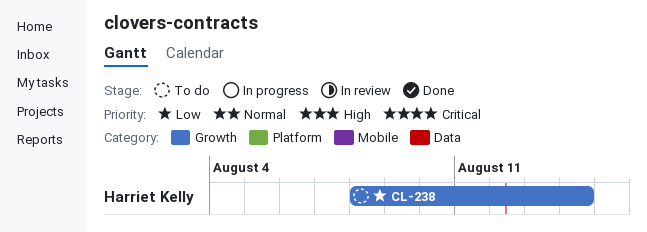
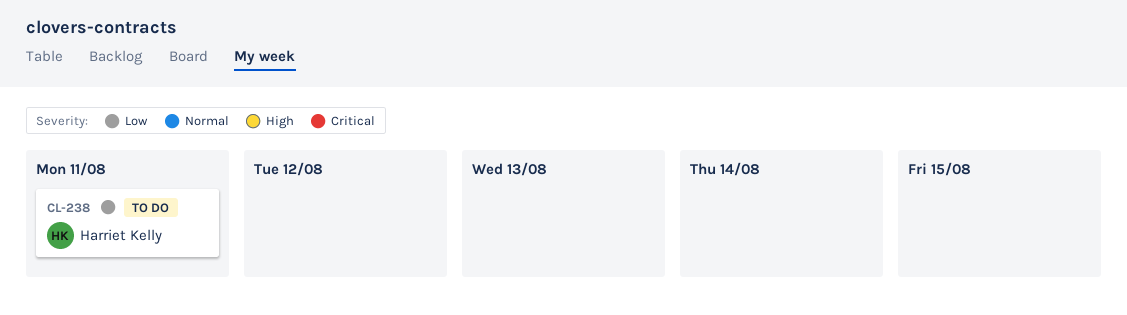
CL-238, due: Aug 14 -> Aug 11

